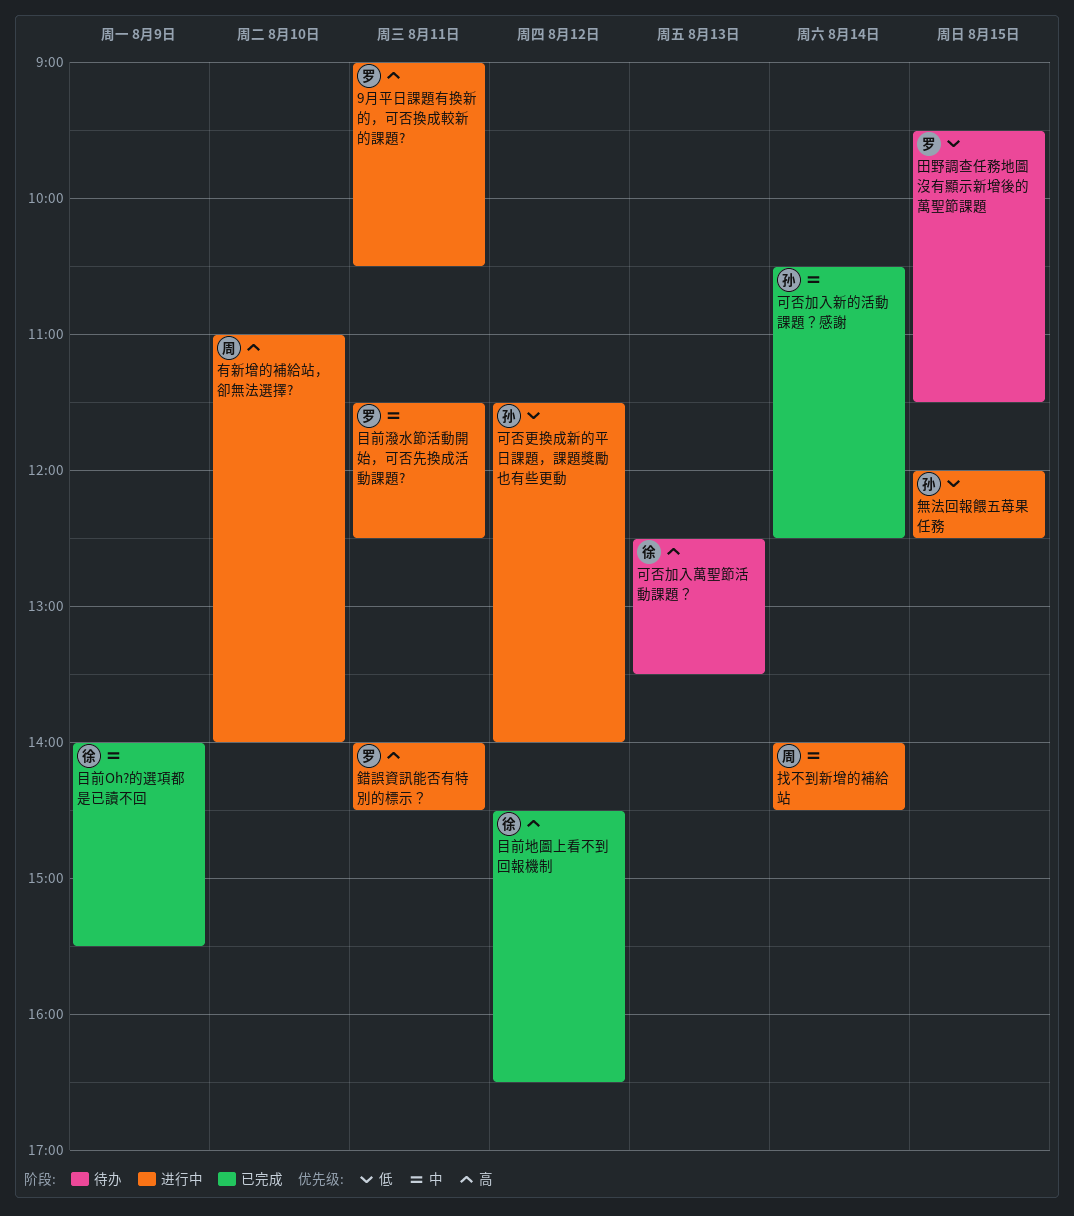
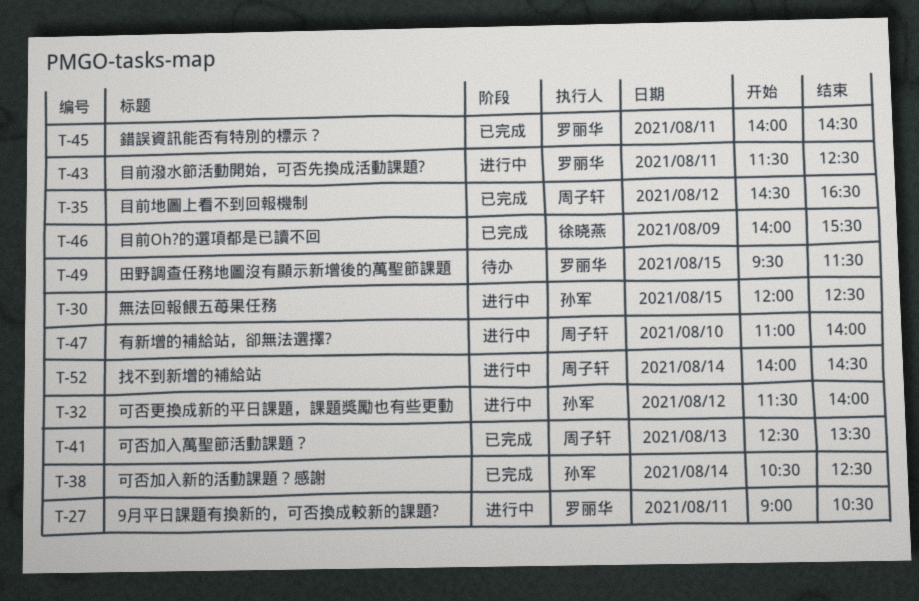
可否加入萬聖節活動課題？, status: 待办 -> 已完成
可否加入萬聖節活動課題？, owner: 徐晓燕 -> 周子轩
目前地圖上看不到回報機制, owner: 徐晓燕 -> 周子轩
錯誤資訊能否有特別的標示？, status: 进行中 -> 已完成

